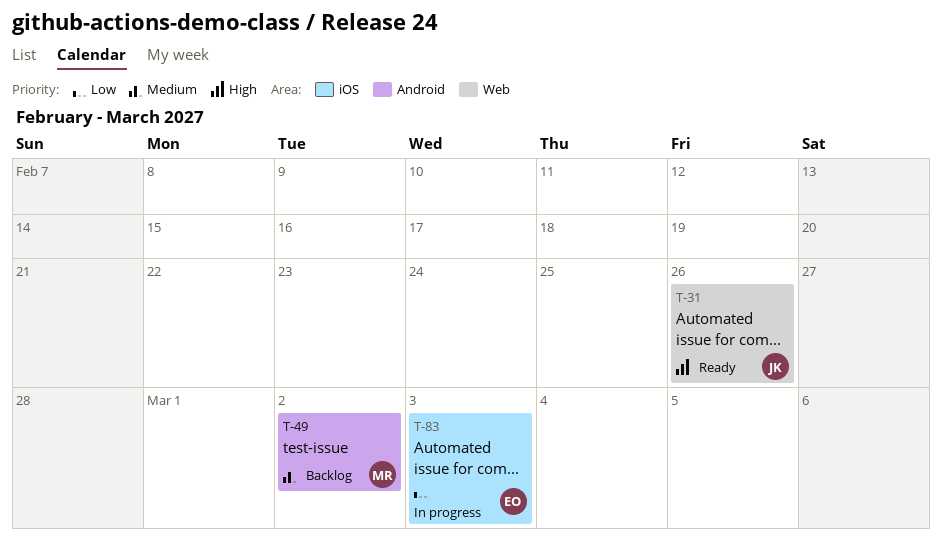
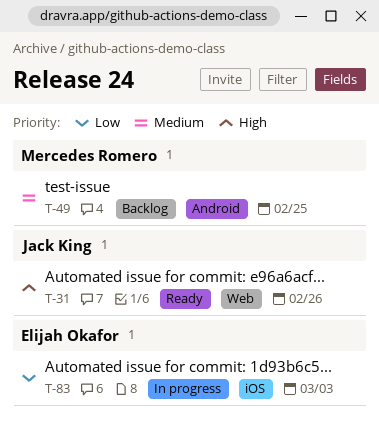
T-49, due: Mar 2 -> Feb 25

